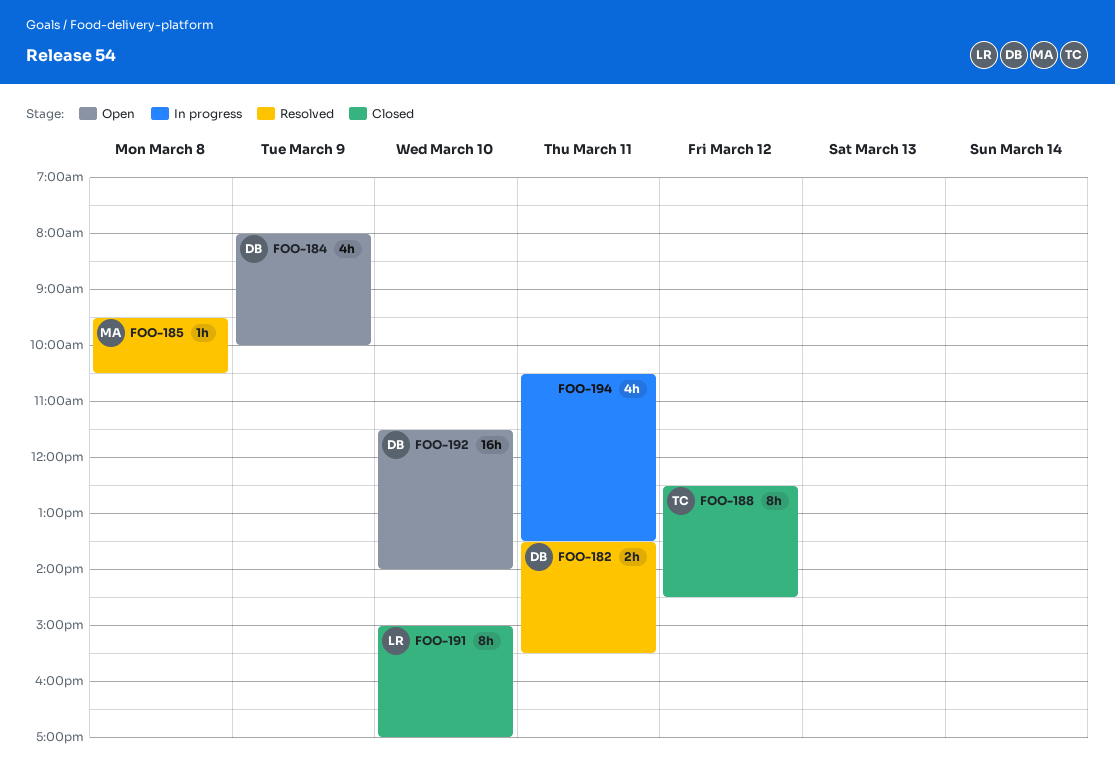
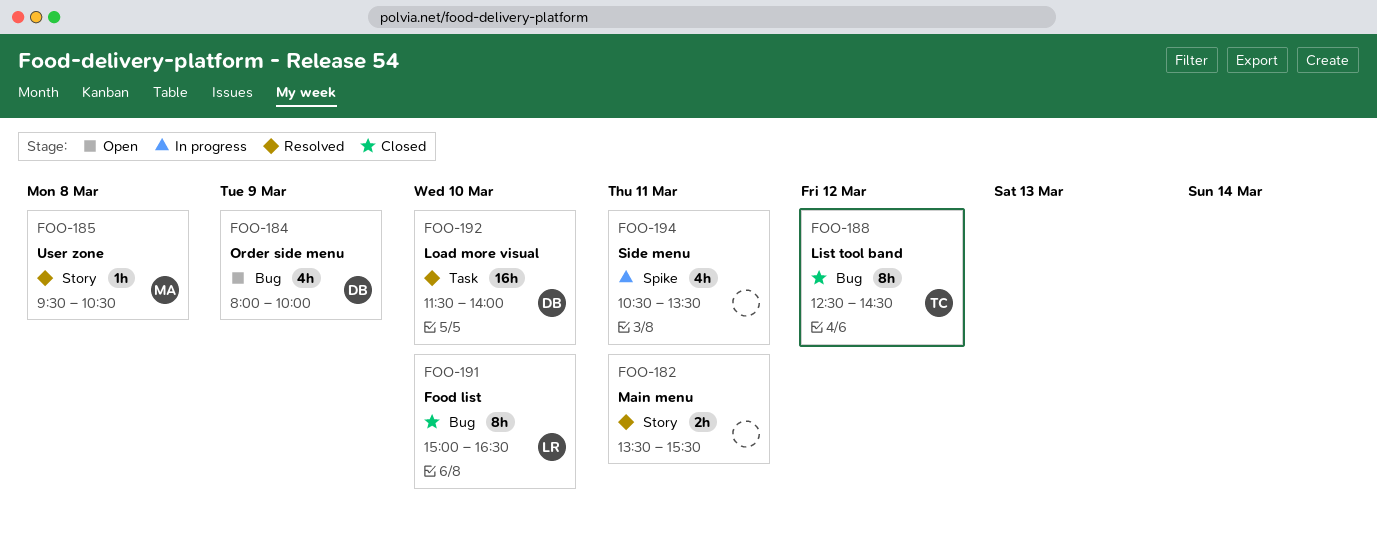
FOO-182, owner: DB -> none
FOO-191, ends: 17:00 -> 16:30
FOO-192, status: Open -> Resolved

